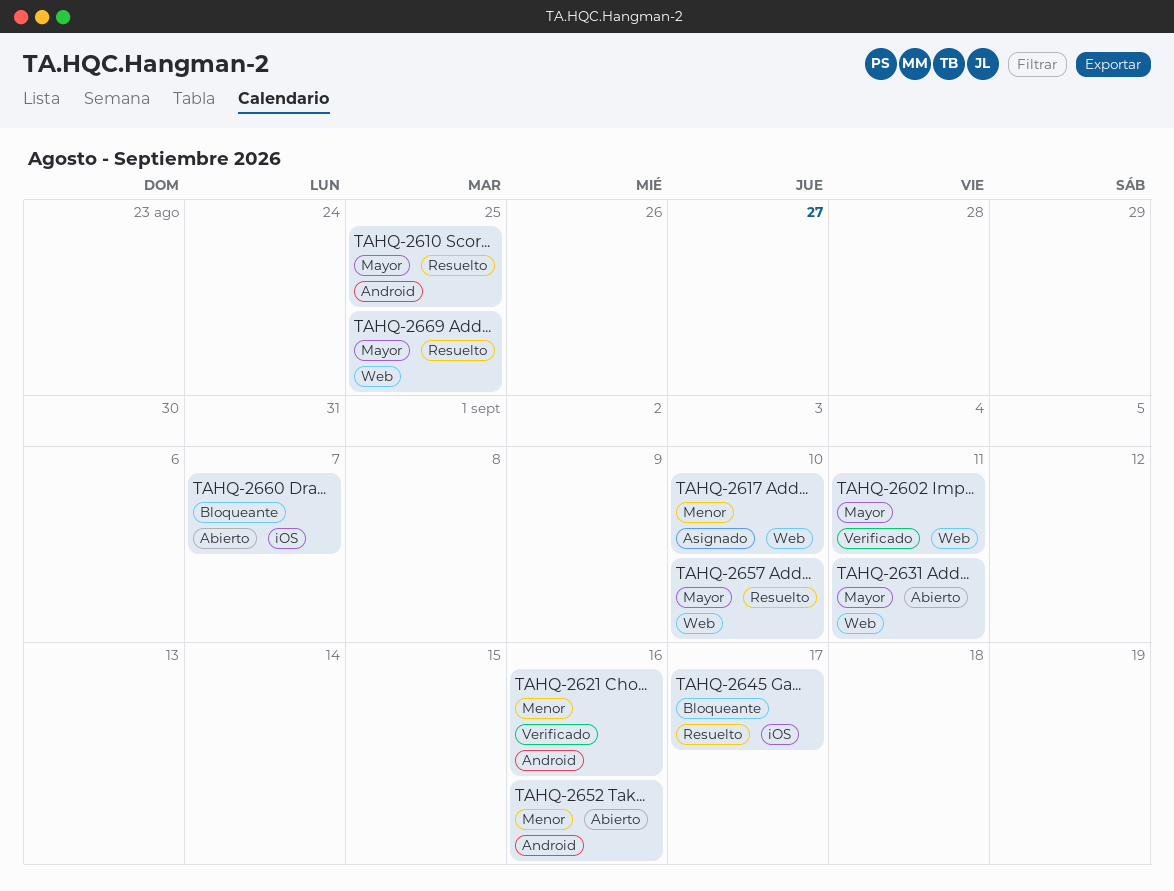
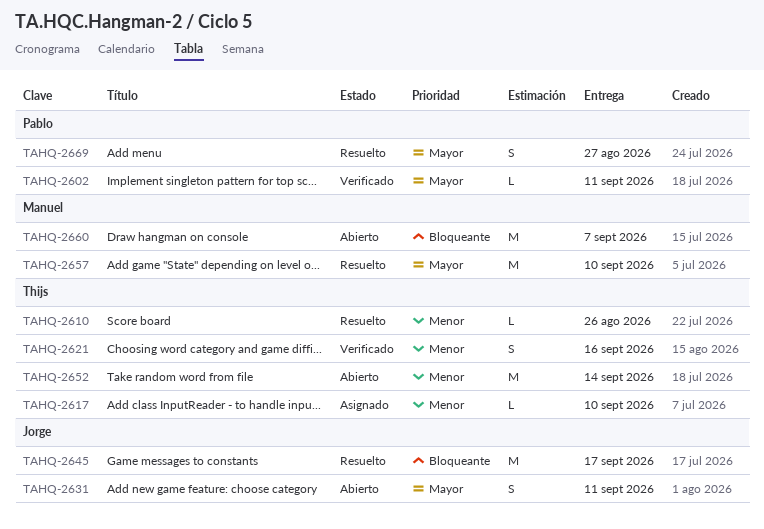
TAHQ-2610, priority: Mayor -> Menor
TAHQ-2610, due: Aug 25 -> Aug 26
TAHQ-2652, due: Sep 16 -> Sep 14
TAHQ-2669, due: Aug 25 -> Aug 27

